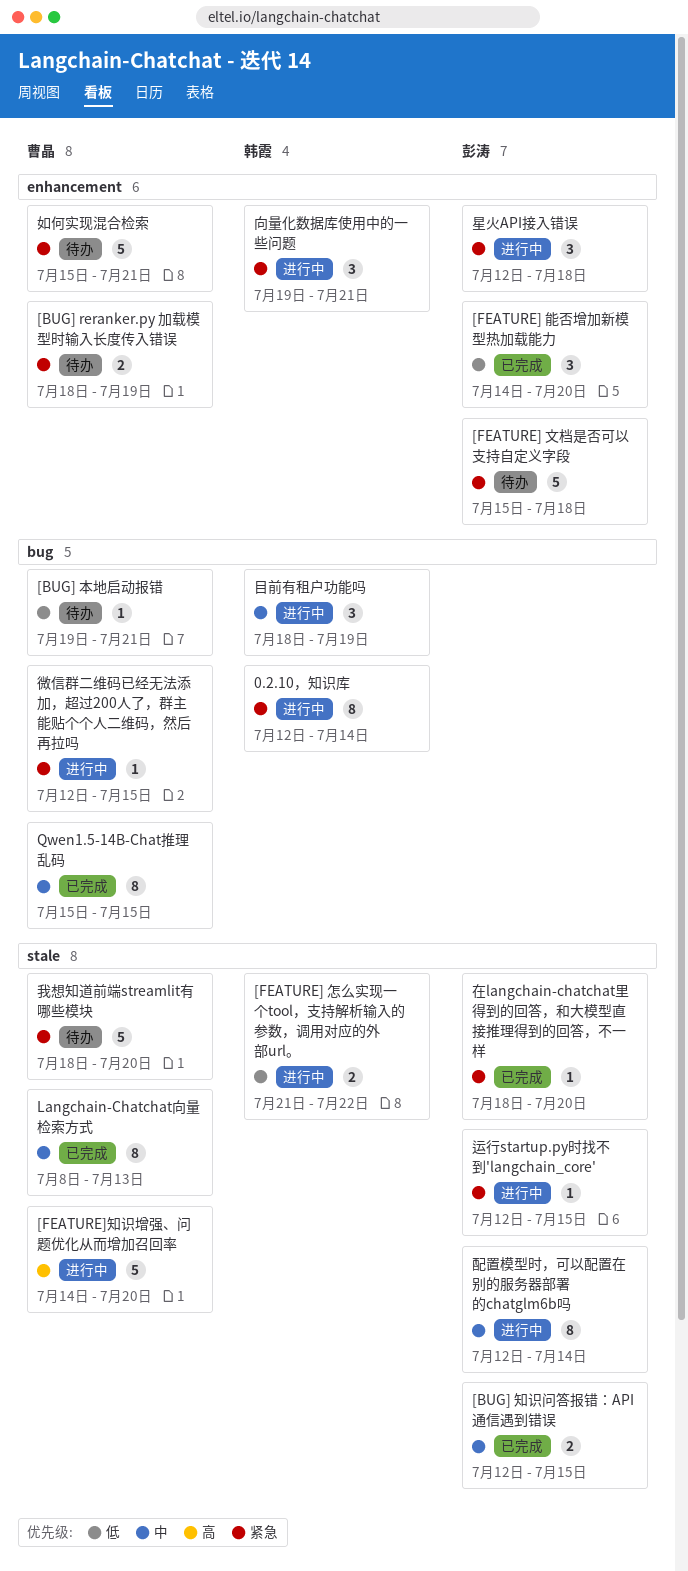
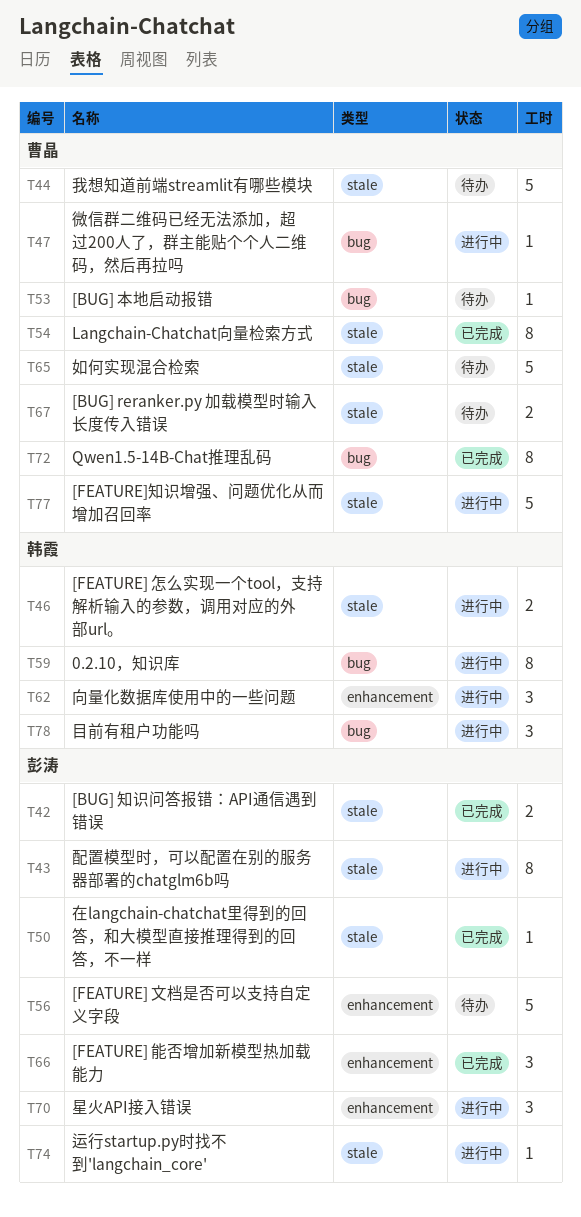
[BUG] reranker.py 加载模型时输入长度传入错误, label: enhancement -> stale
如何实现混合检索, label: enhancement -> stale

